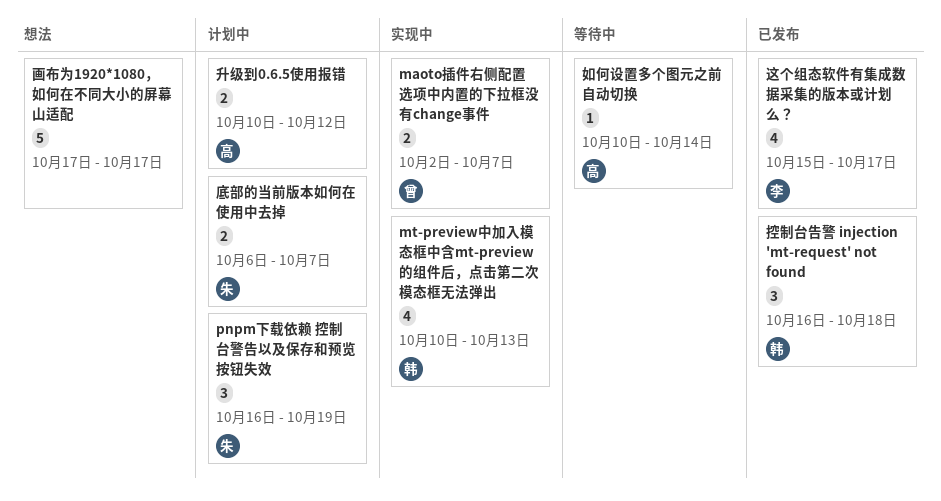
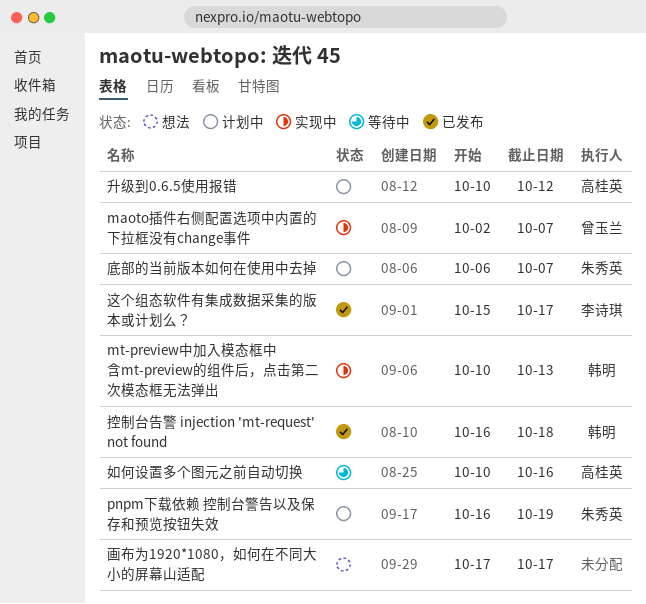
如何设置多个图元之前自动切换, due: Oct 14 -> Oct 16

